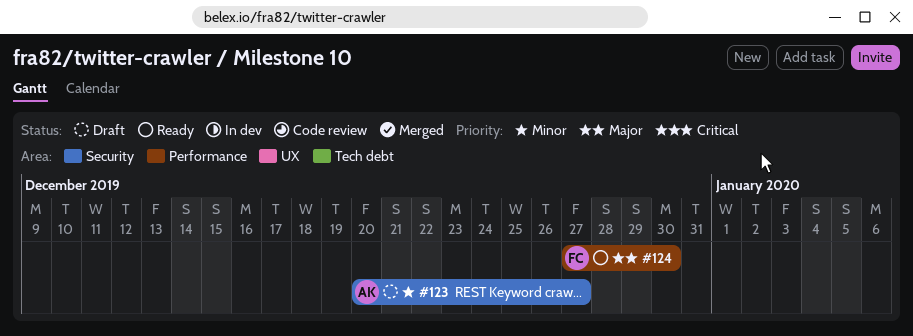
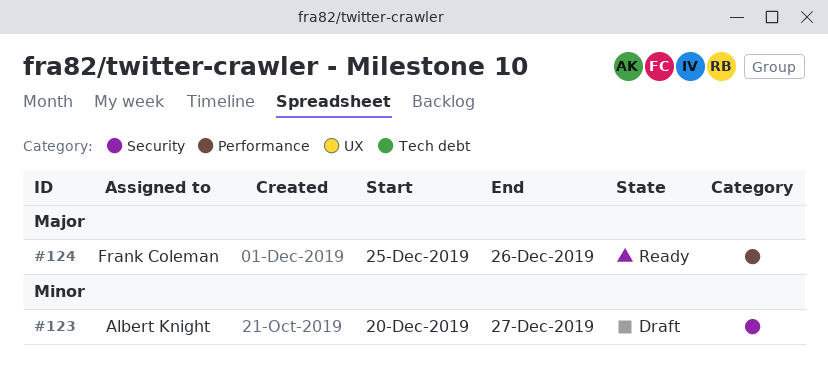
#124, start: Dec 27 -> Dec 25
#124, due: Dec 30 -> Dec 26

